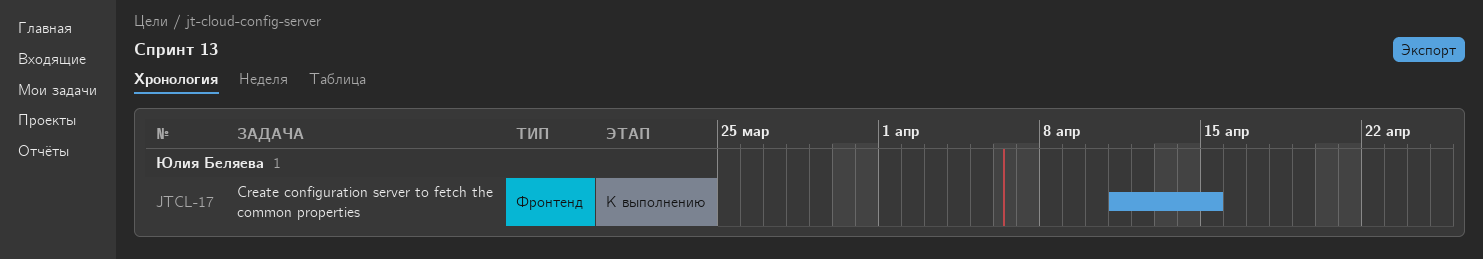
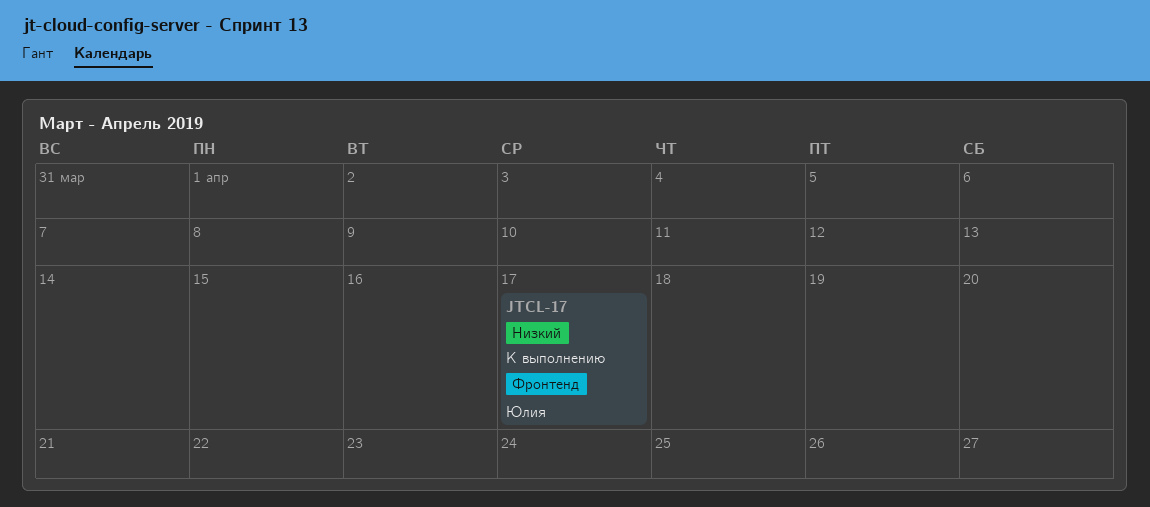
JTCL-17, due: Apr 15 -> Apr 17

